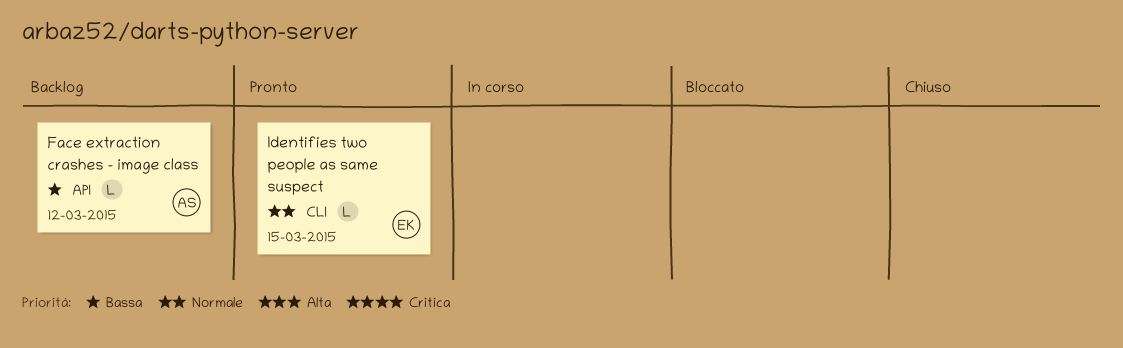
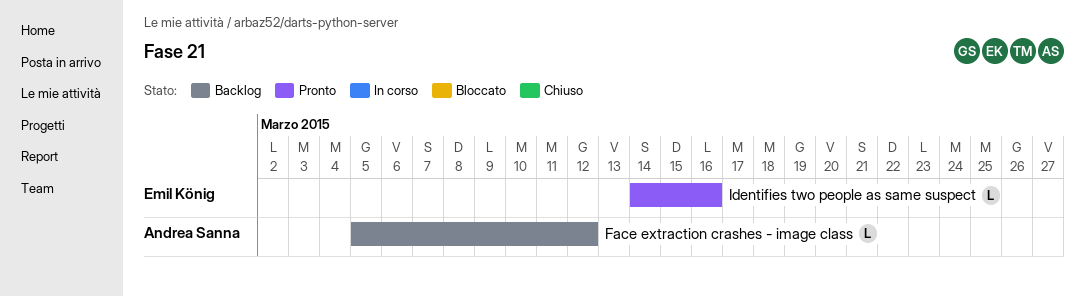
Identifies two people as same suspect, due: Mar 15 -> Mar 16

